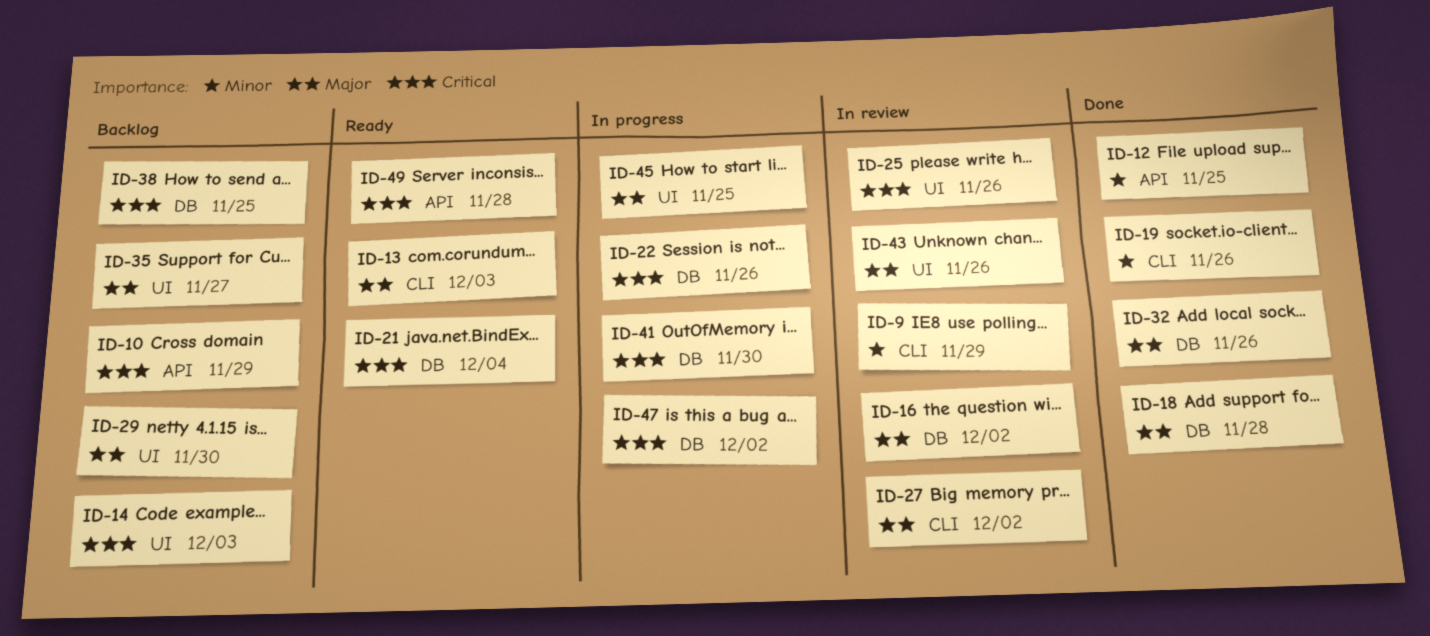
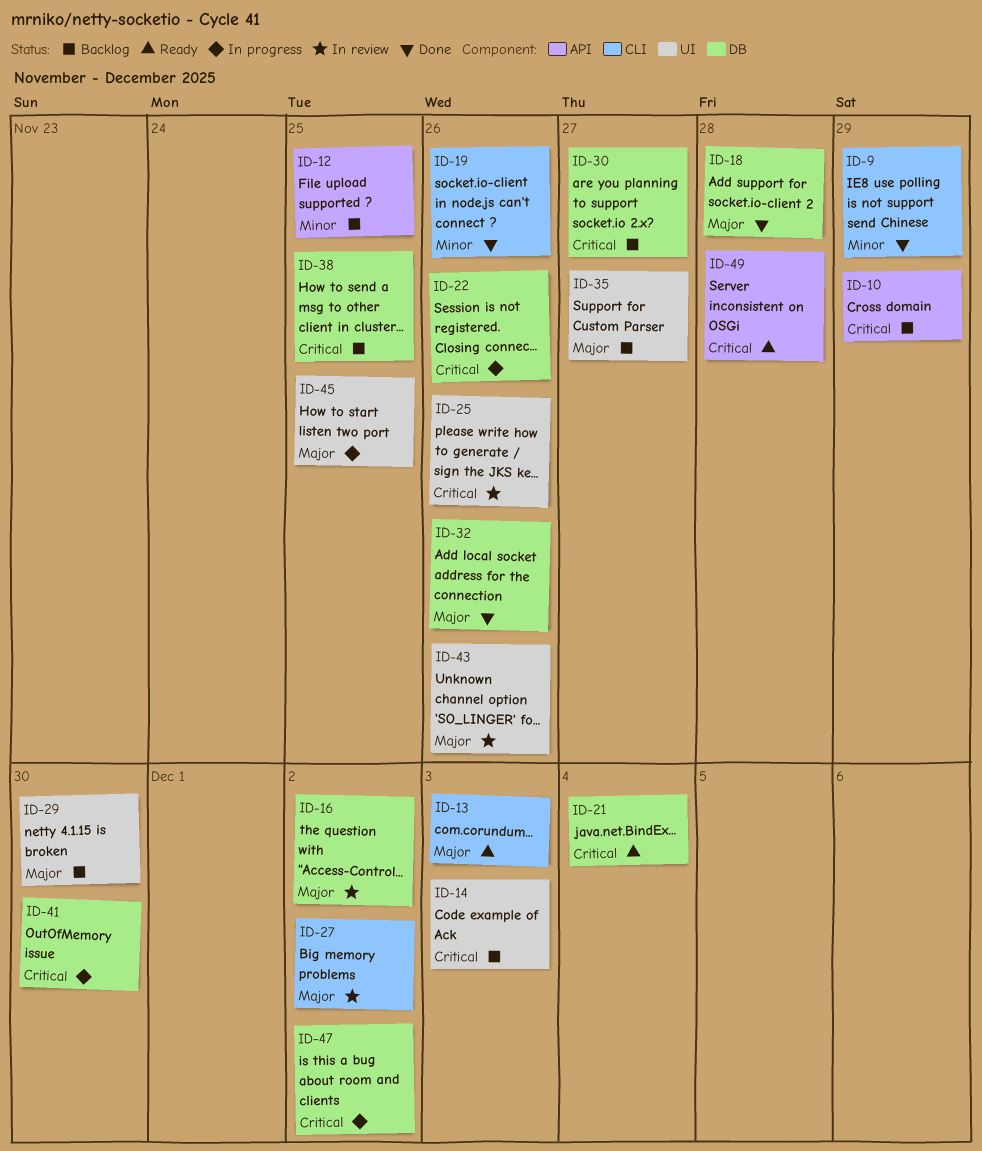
ID-9, status: In review -> Done
ID-12, status: Done -> Backlog
ID-30: none -> present

